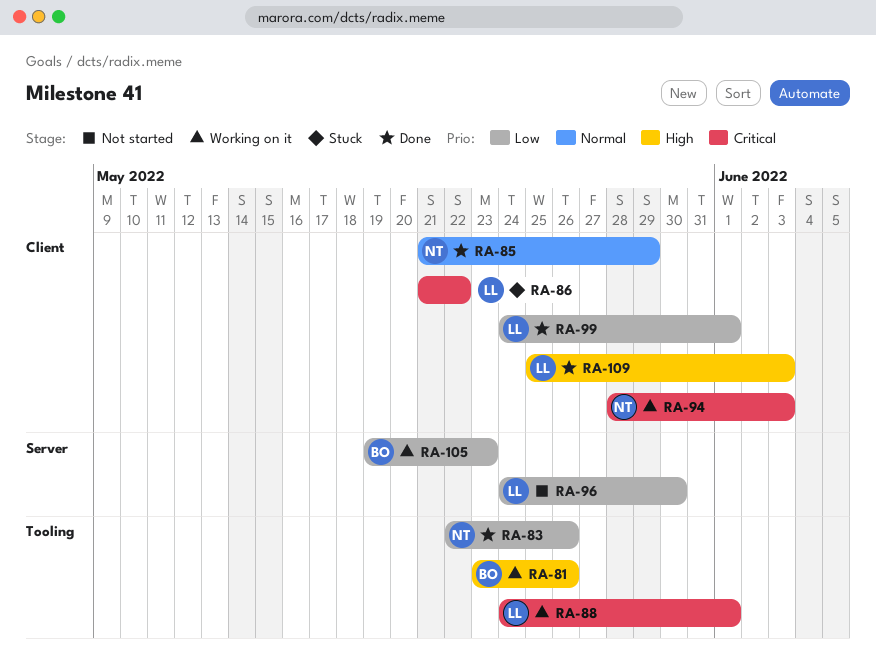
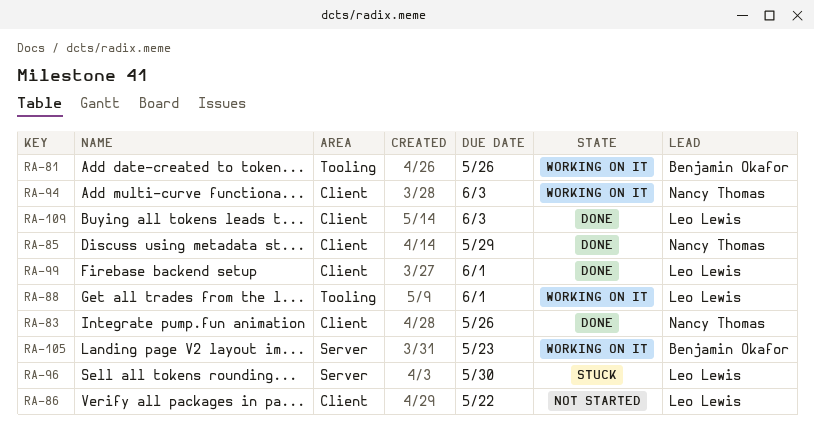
RA-83, label: Tooling -> Client
RA-86, status: Stuck -> Not started
RA-96, status: Not started -> Stuck

